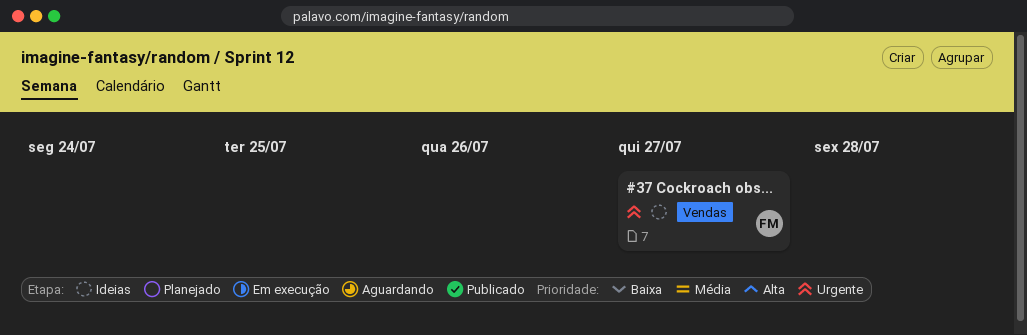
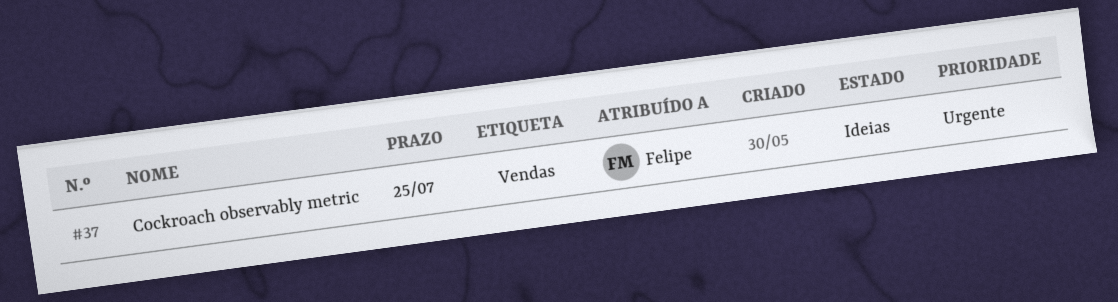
#37, due: Jul 27 -> Jul 25

